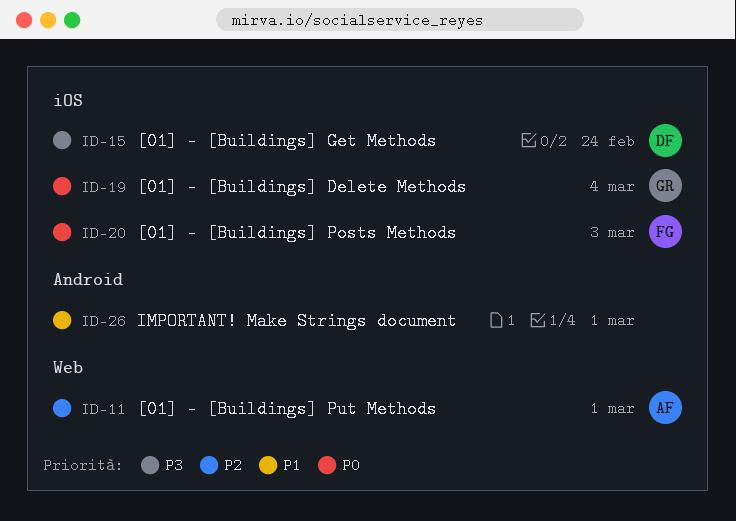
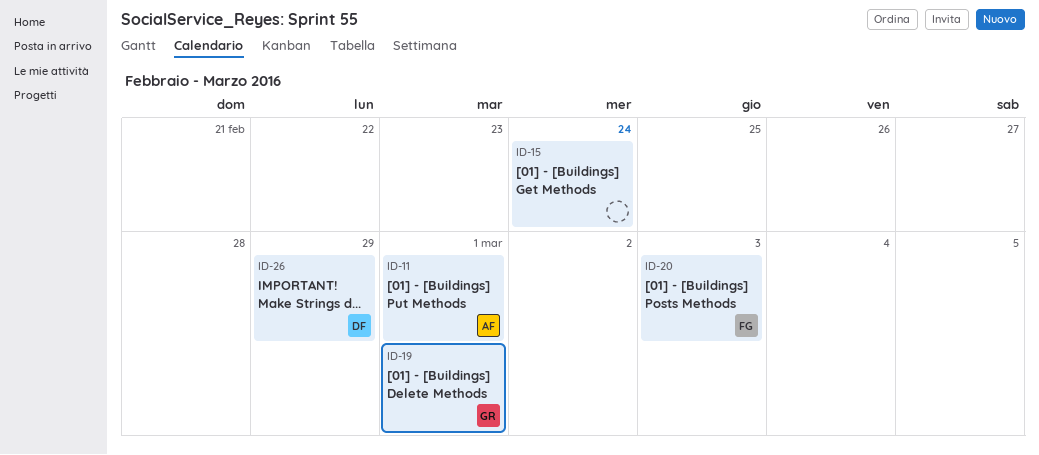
ID-15, owner: DF -> none
ID-19, due: Mar 4 -> Mar 1
ID-26, owner: none -> DF
ID-26, due: Mar 1 -> Feb 29

